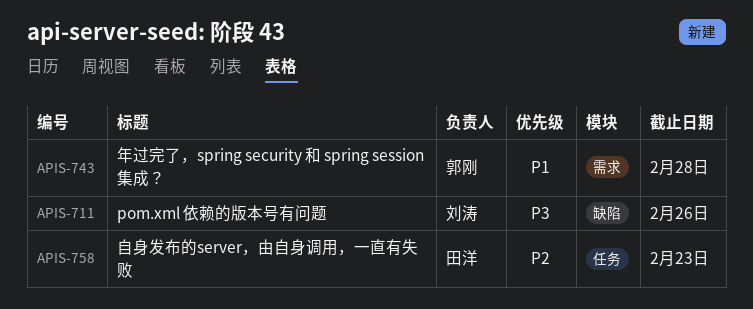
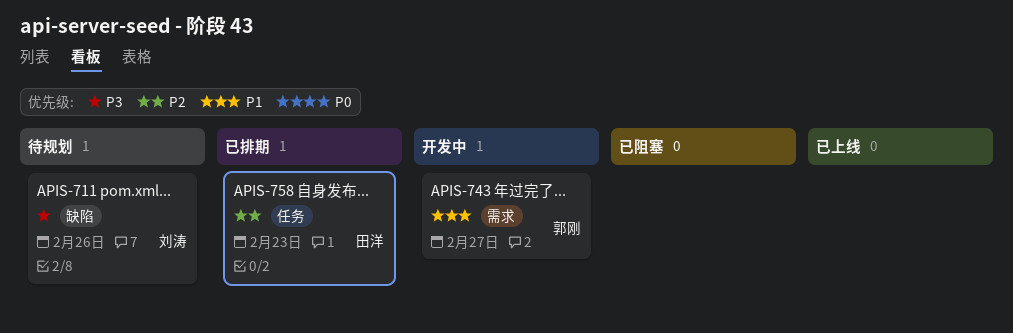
APIS-743, due: Feb 28 -> Feb 27

